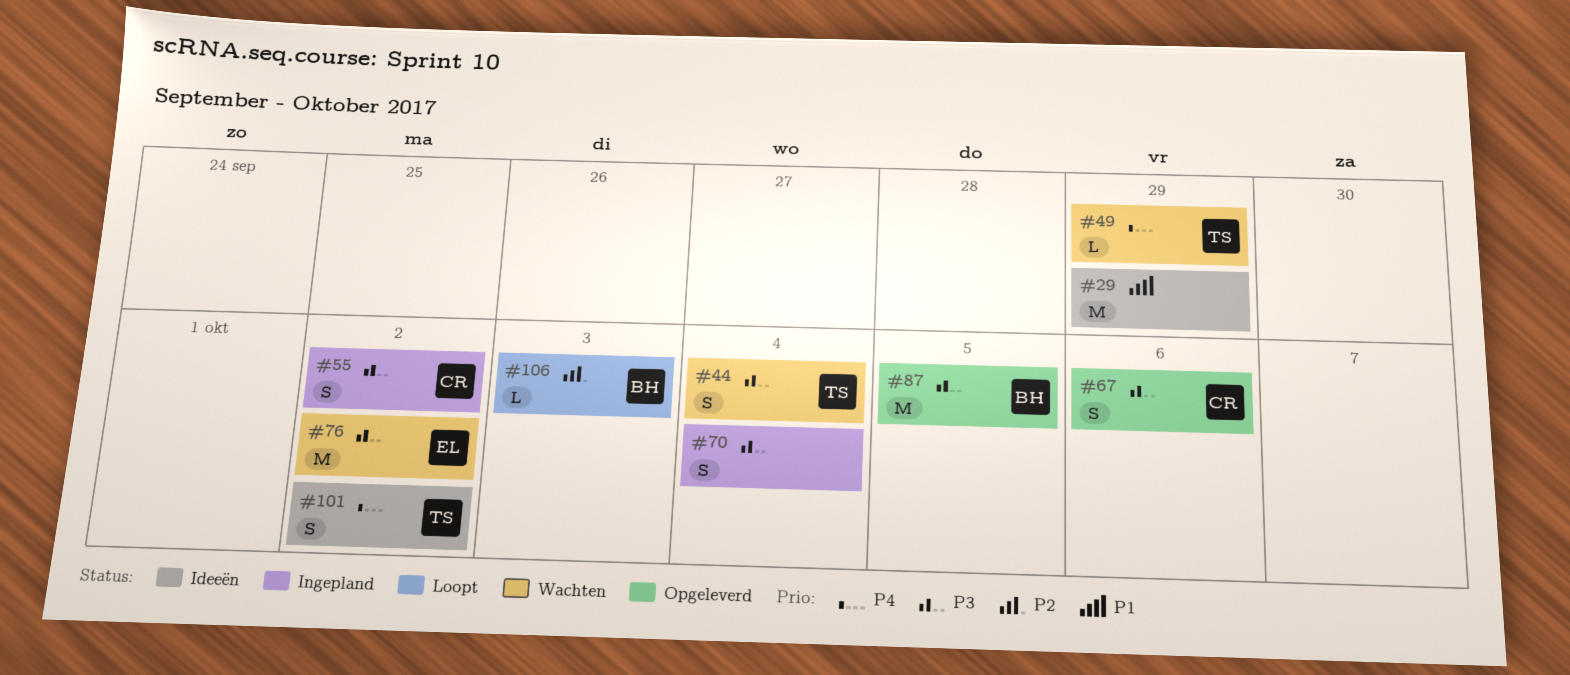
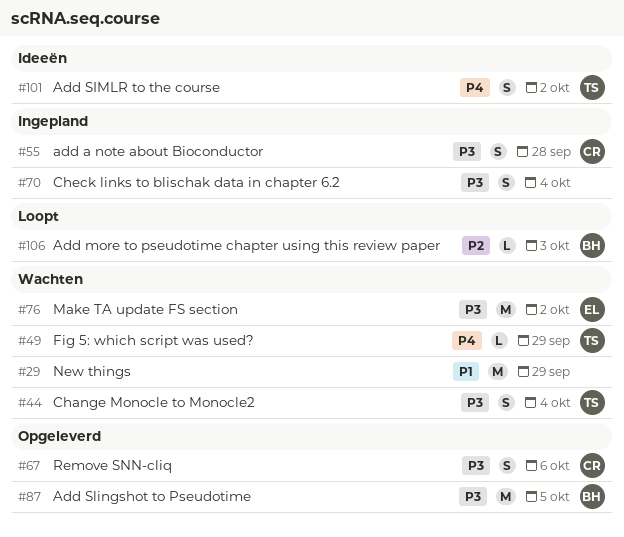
#29, status: Ideeën -> Wachten
#55, due: Oct 2 -> Sep 28

